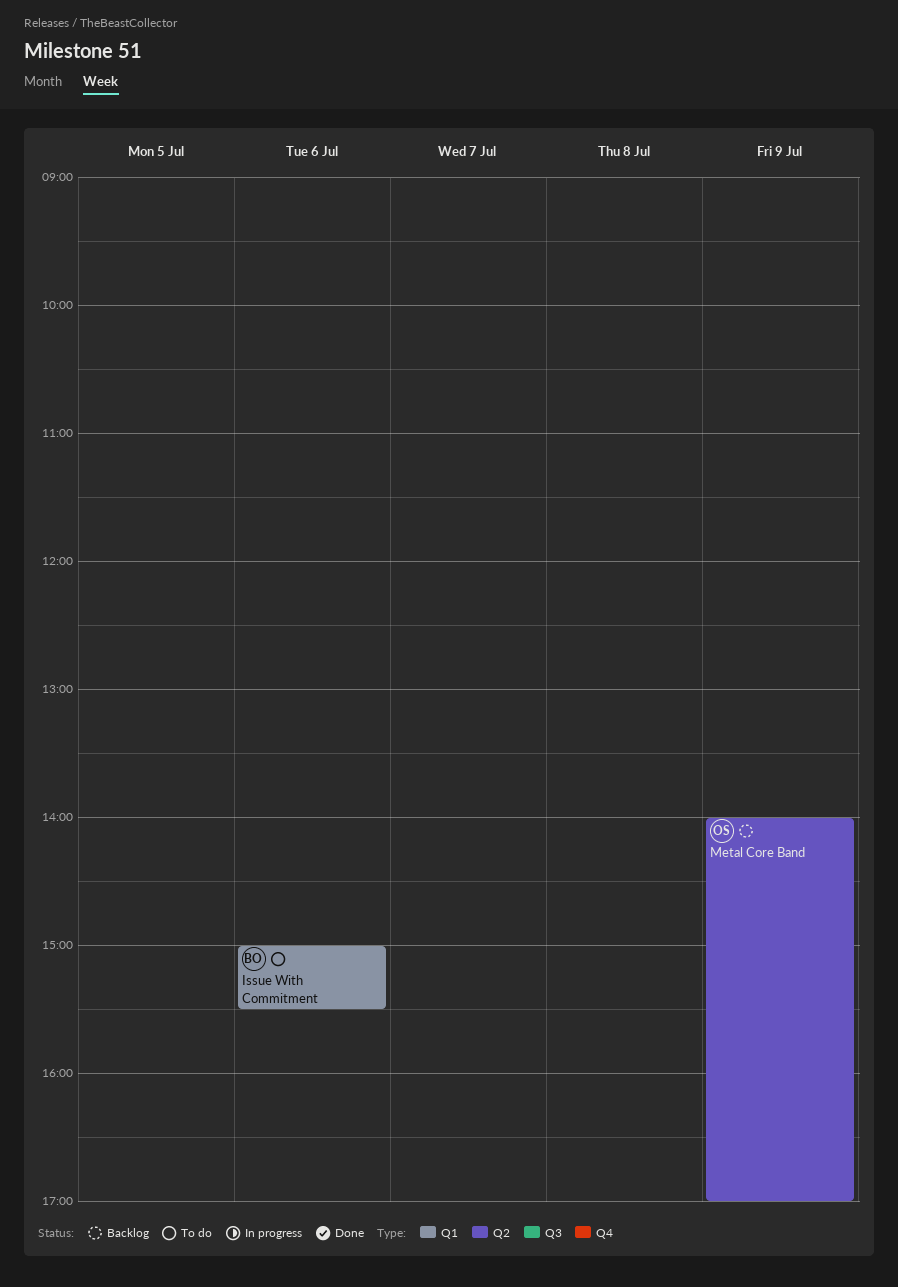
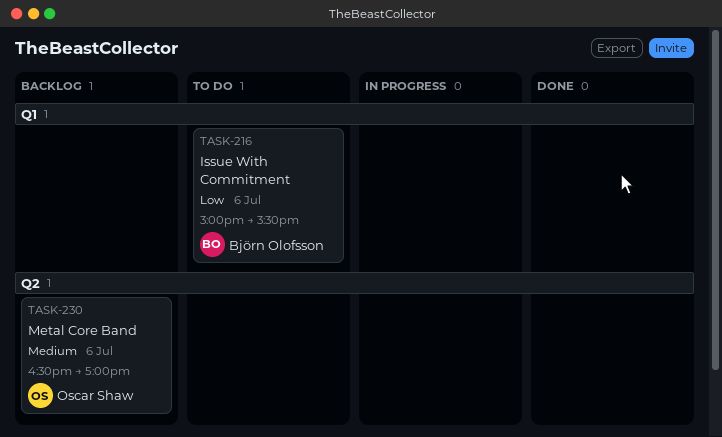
Metal Core Band, day: Jul 9 -> Jul 6
Metal Core Band, begins: 14:00 -> 16:30

